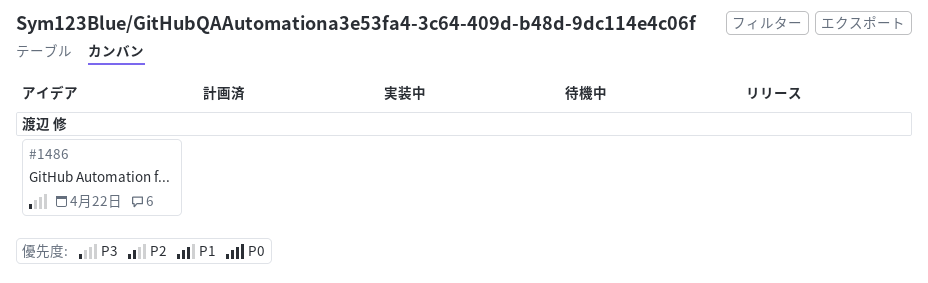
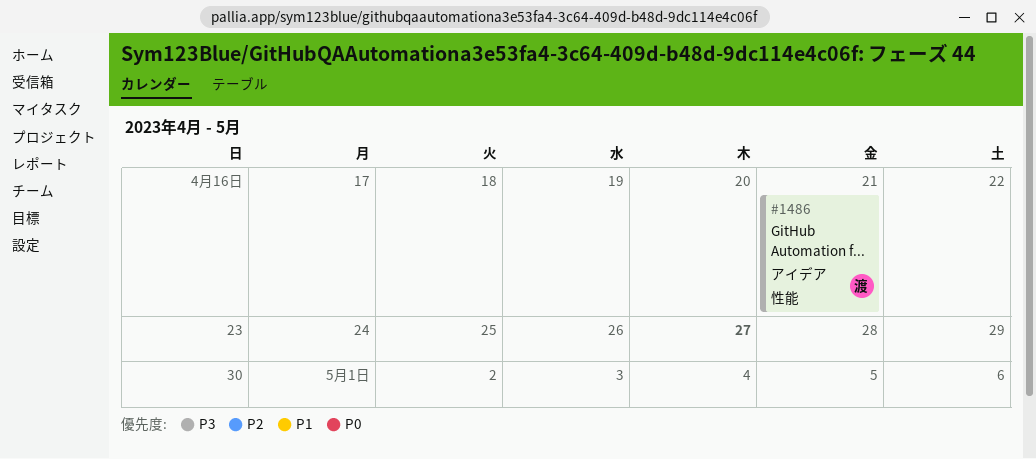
#1486, due: Apr 22 -> Apr 21

